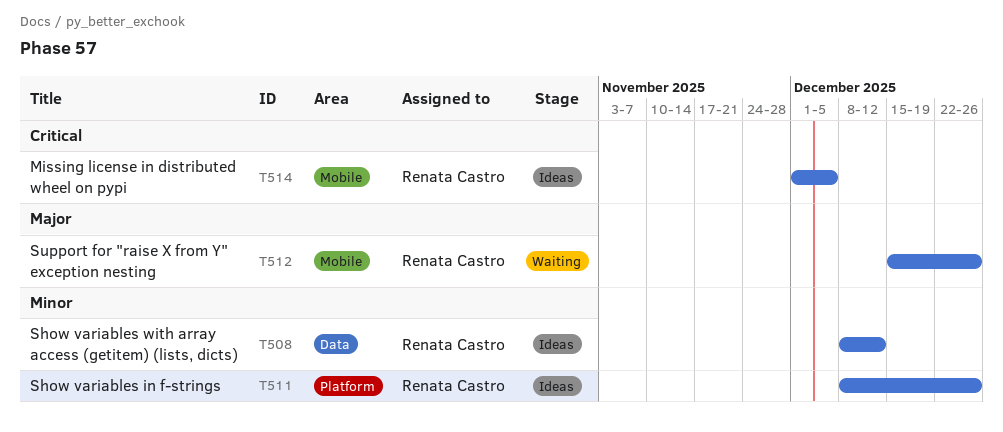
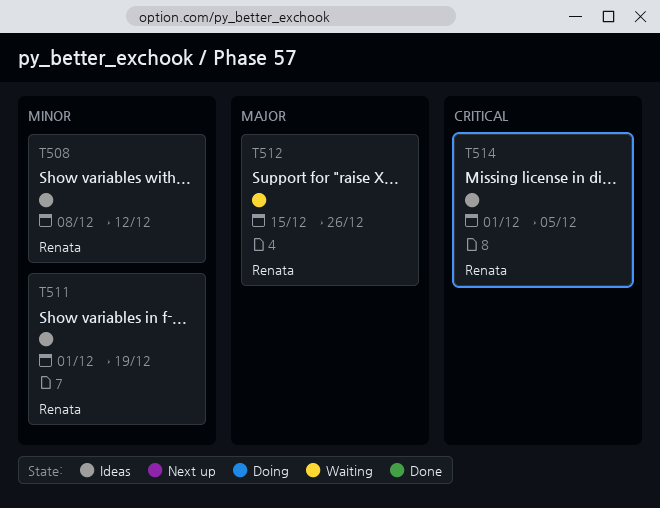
T511, start: Dec 8 -> Dec 1
T511, due: Dec 26 -> Dec 19

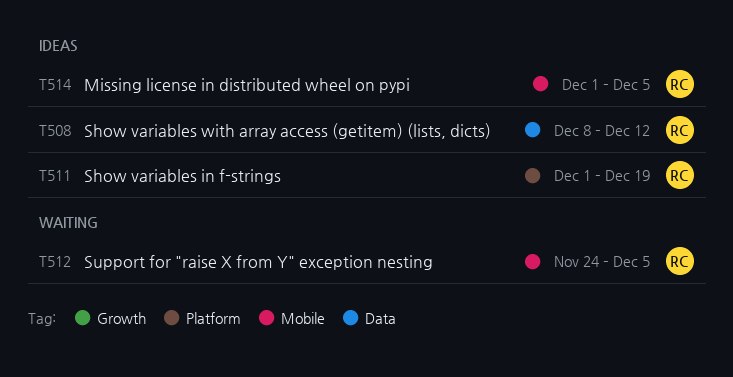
T512, start: Dec 15 -> Nov 24
T512, due: Dec 26 -> Dec 5

